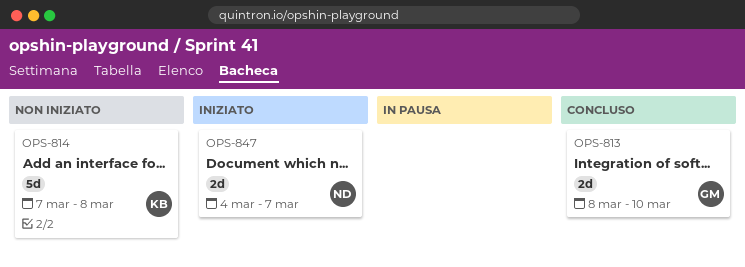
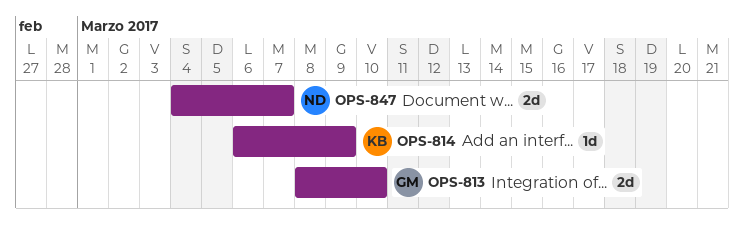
OPS-814, estimate: 5d -> 1d
OPS-814, start: Mar 7 -> Mar 6
OPS-814, due: Mar 8 -> Mar 9

